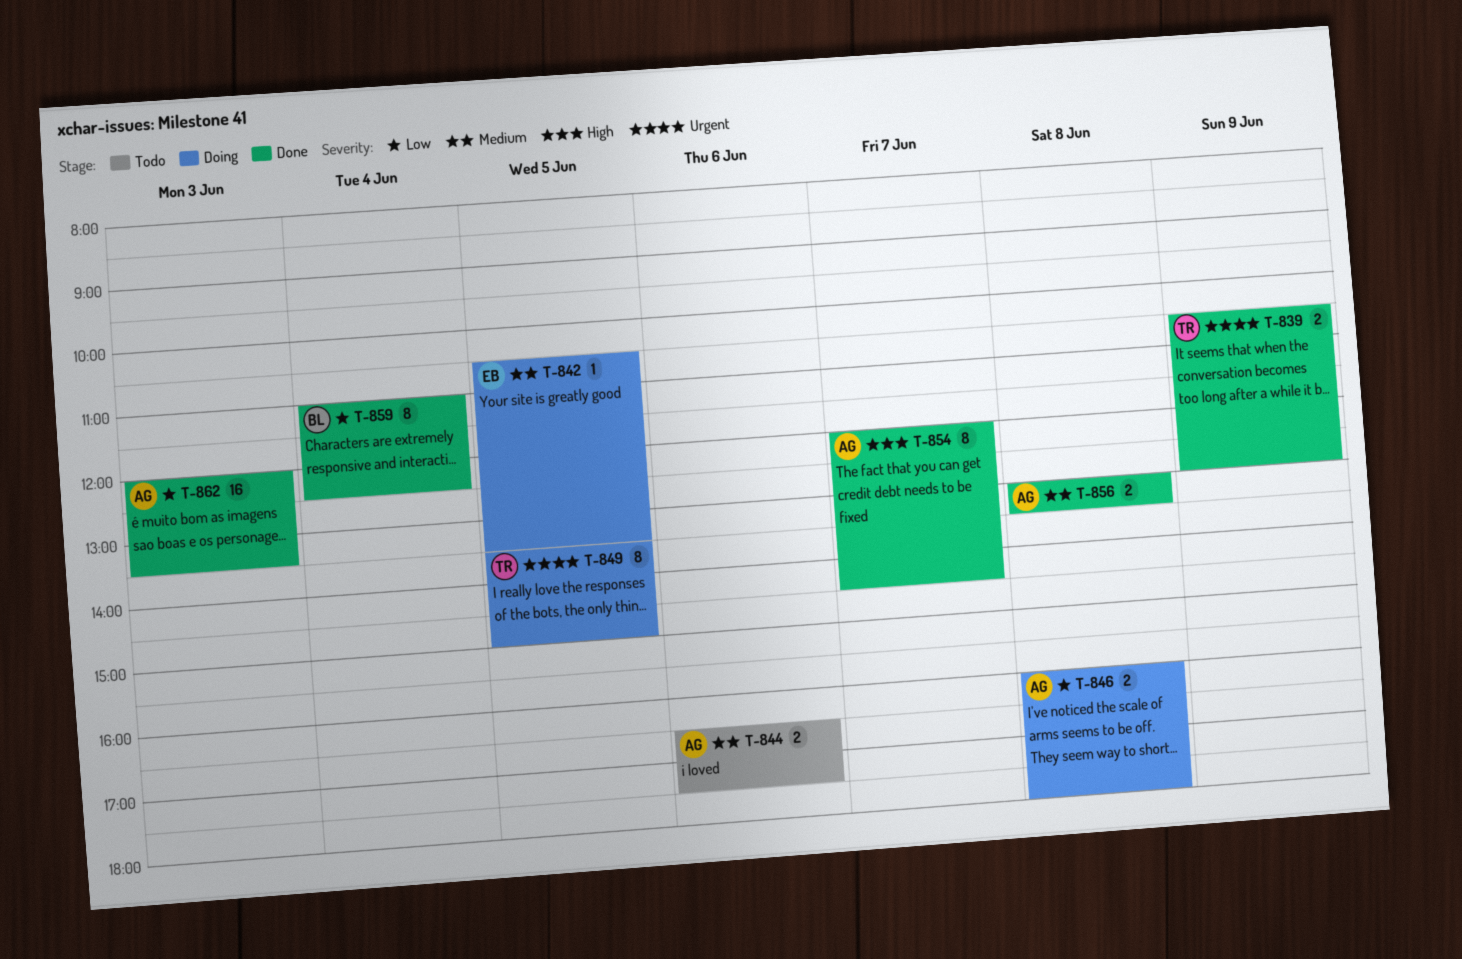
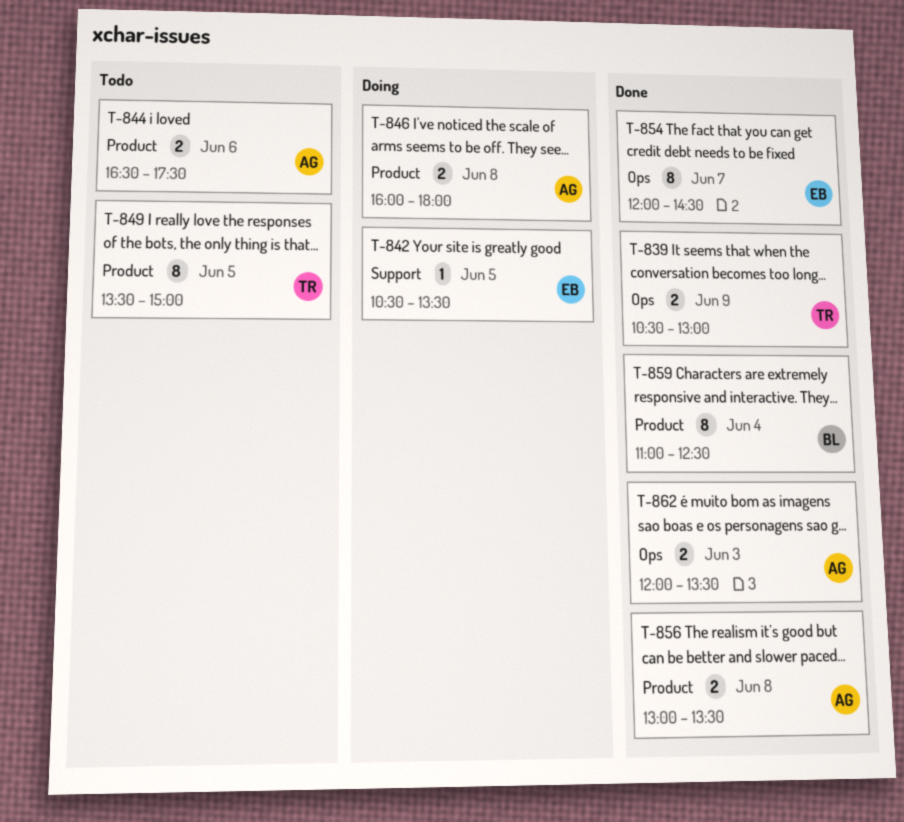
T-849, status: Doing -> Todo
T-854, owner: AG -> EB
T-862, estimate: 16 -> 2

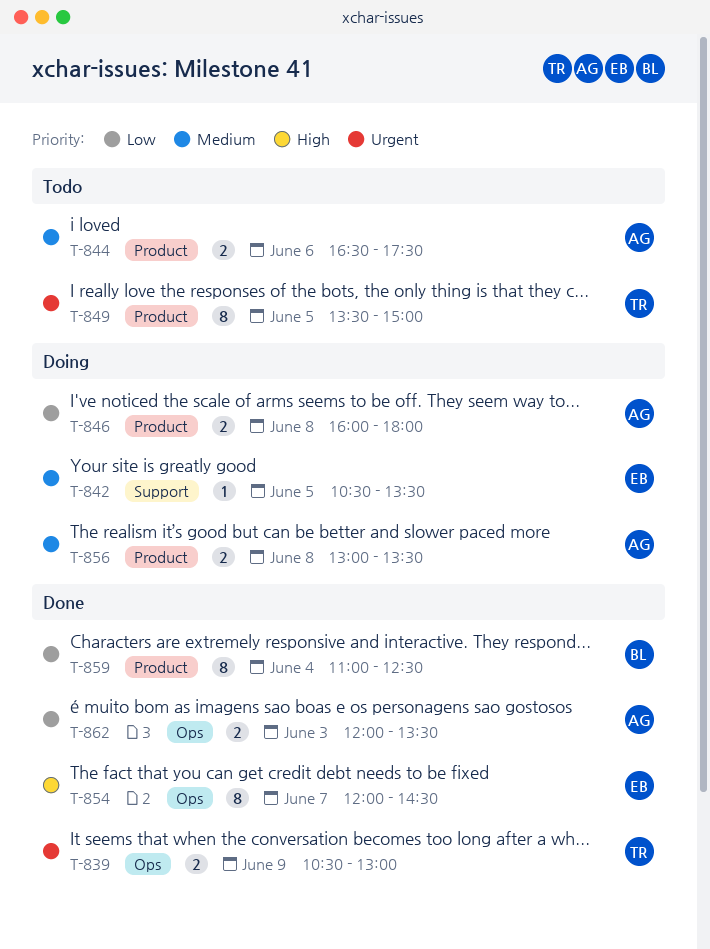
T-856, status: Done -> Doing

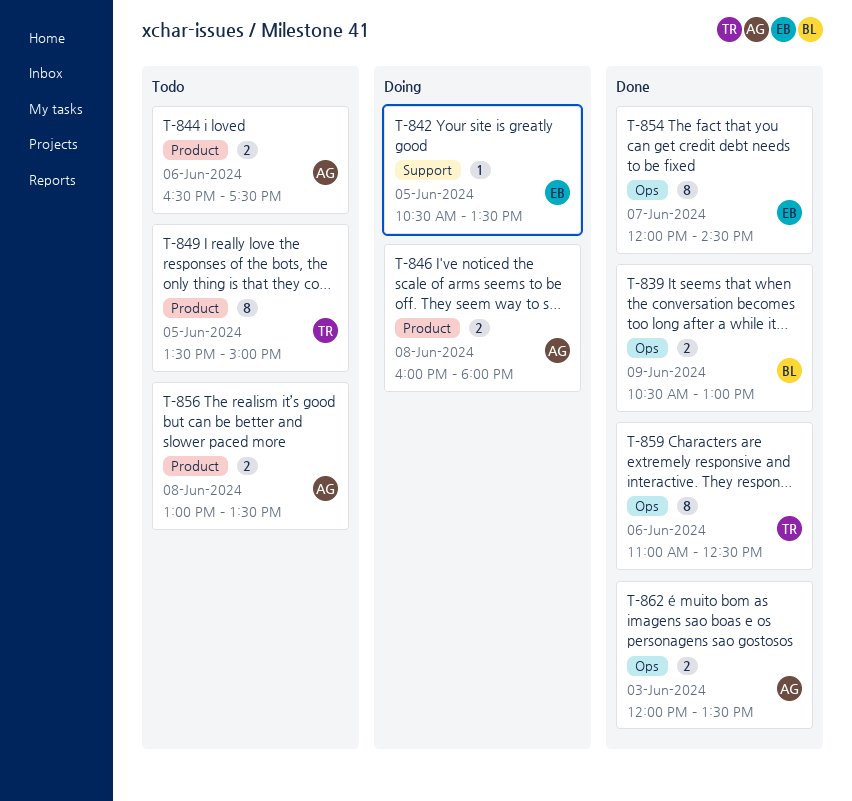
T-839, owner: TR -> BL
T-856, status: Doing -> Todo
T-859, owner: BL -> TR
T-859, label: Product -> Ops
T-859, day: Jun 4 -> Jun 6

